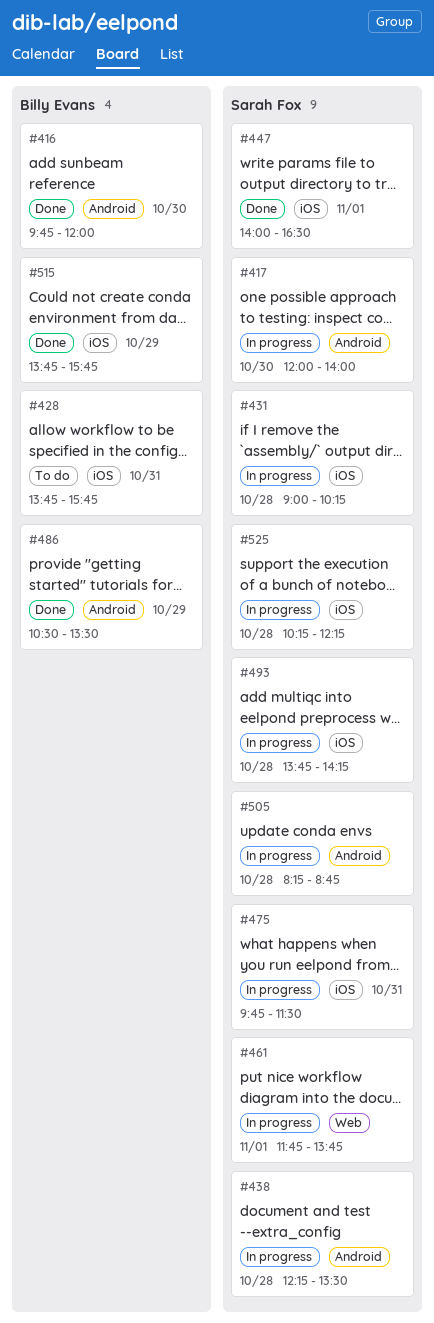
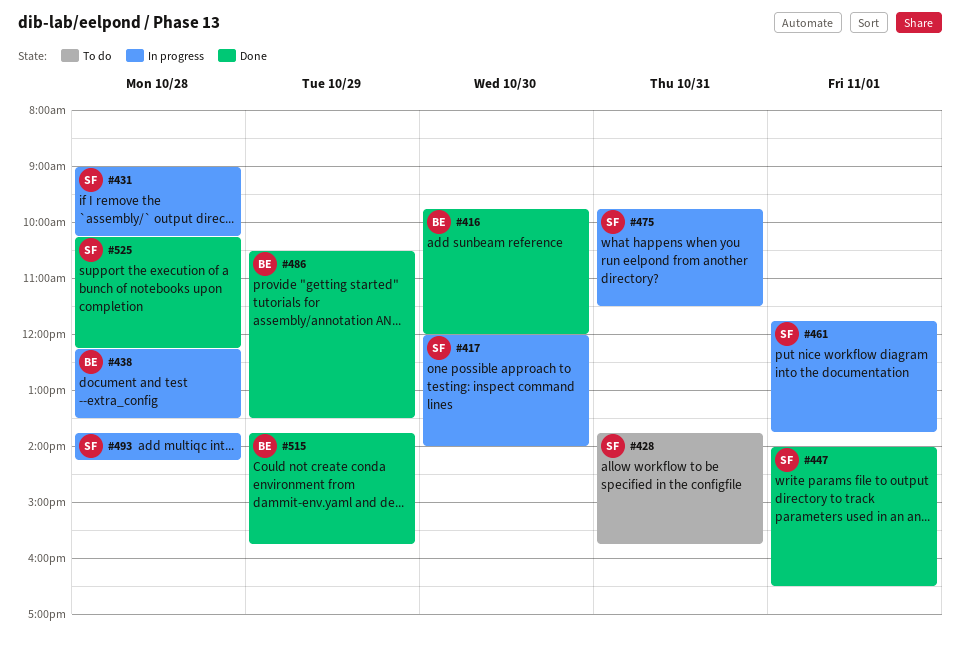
#428, owner: Billy Evans -> Sarah Fox
#438, owner: Sarah Fox -> Billy Evans
#505: present -> none
#525, status: In progress -> Done

